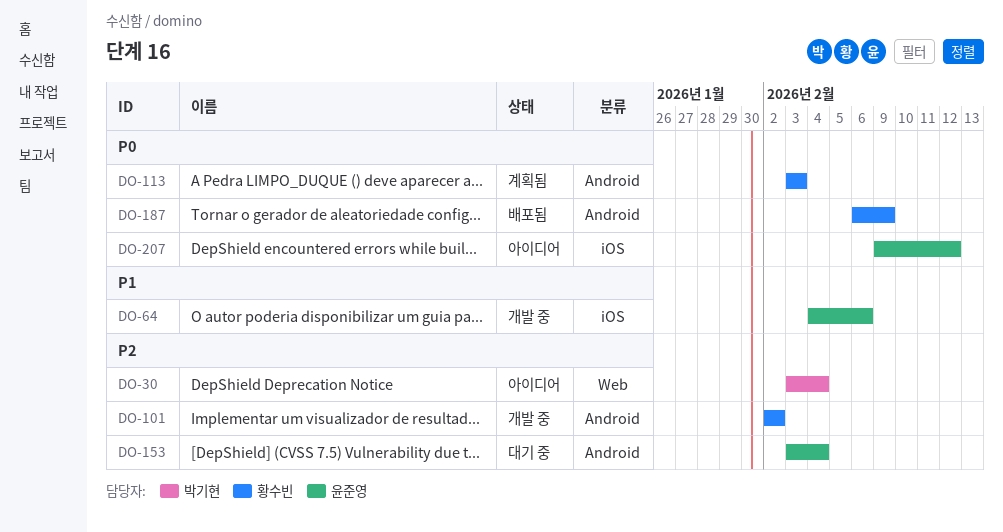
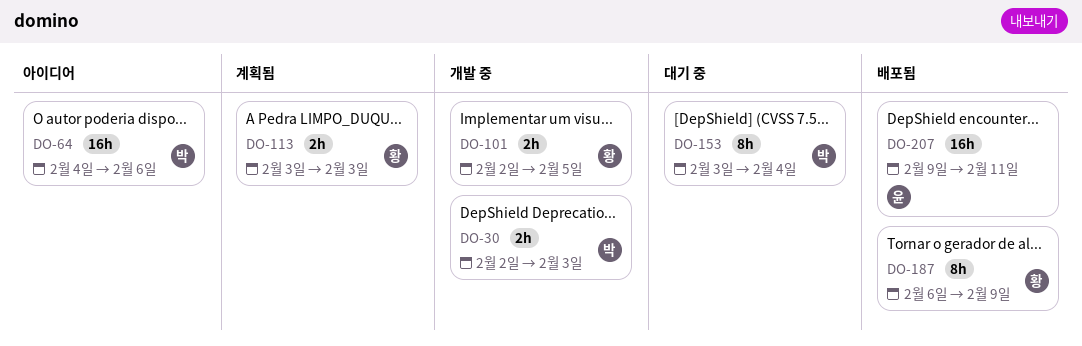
DO-30, status: 아이디어 -> 개발 중
DO-30, start: Feb 3 -> Feb 2
DO-30, due: Feb 4 -> Feb 3
DO-64, status: 개발 중 -> 아이디어
DO-64, owner: 윤준영 -> 박기현
DO-101, due: Feb 2 -> Feb 5
DO-153, owner: 윤준영 -> 박기현
DO-207, status: 아이디어 -> 배포됨
DO-207, due: Feb 12 -> Feb 11

